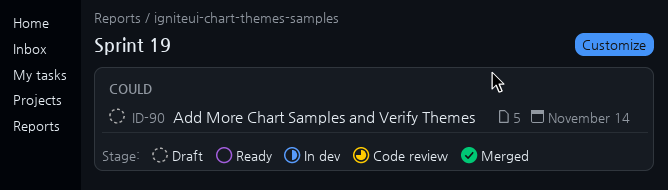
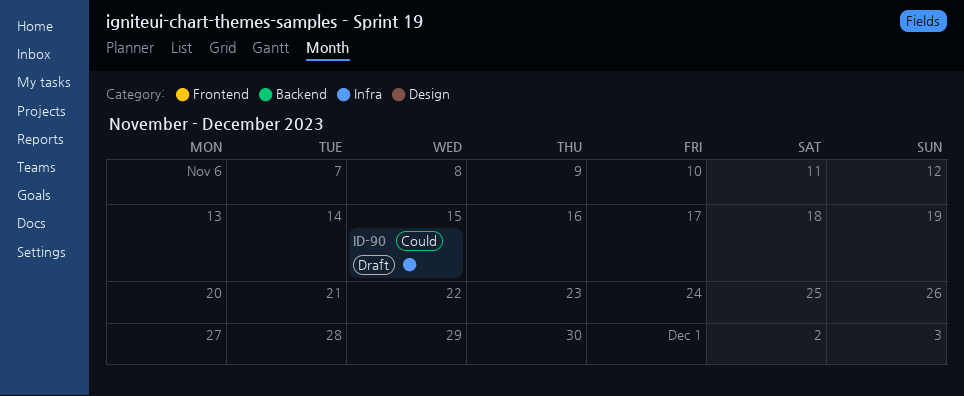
ID-90, due: Nov 14 -> Nov 15

